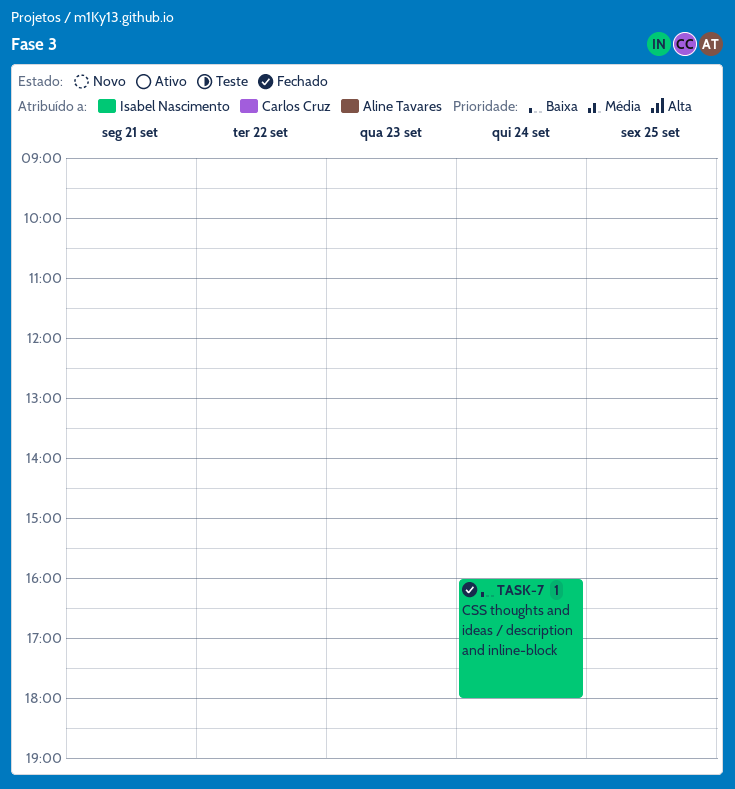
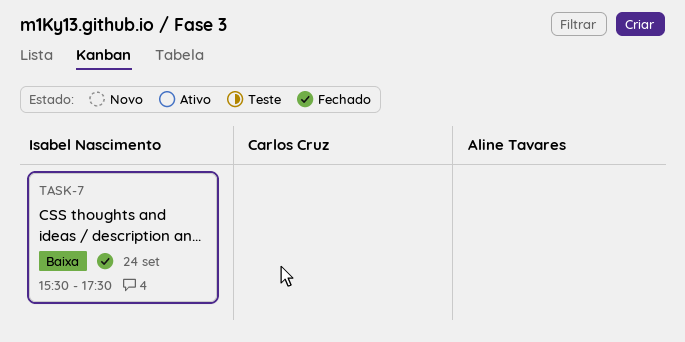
TASK-7, begins: 16:00 -> 15:30
TASK-7, ends: 18:00 -> 17:30

